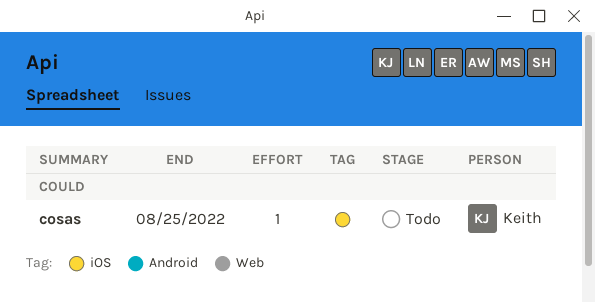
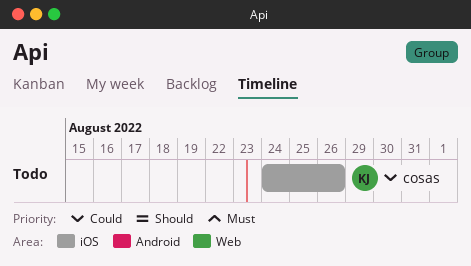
cosas, due: Aug 25 -> Aug 26

